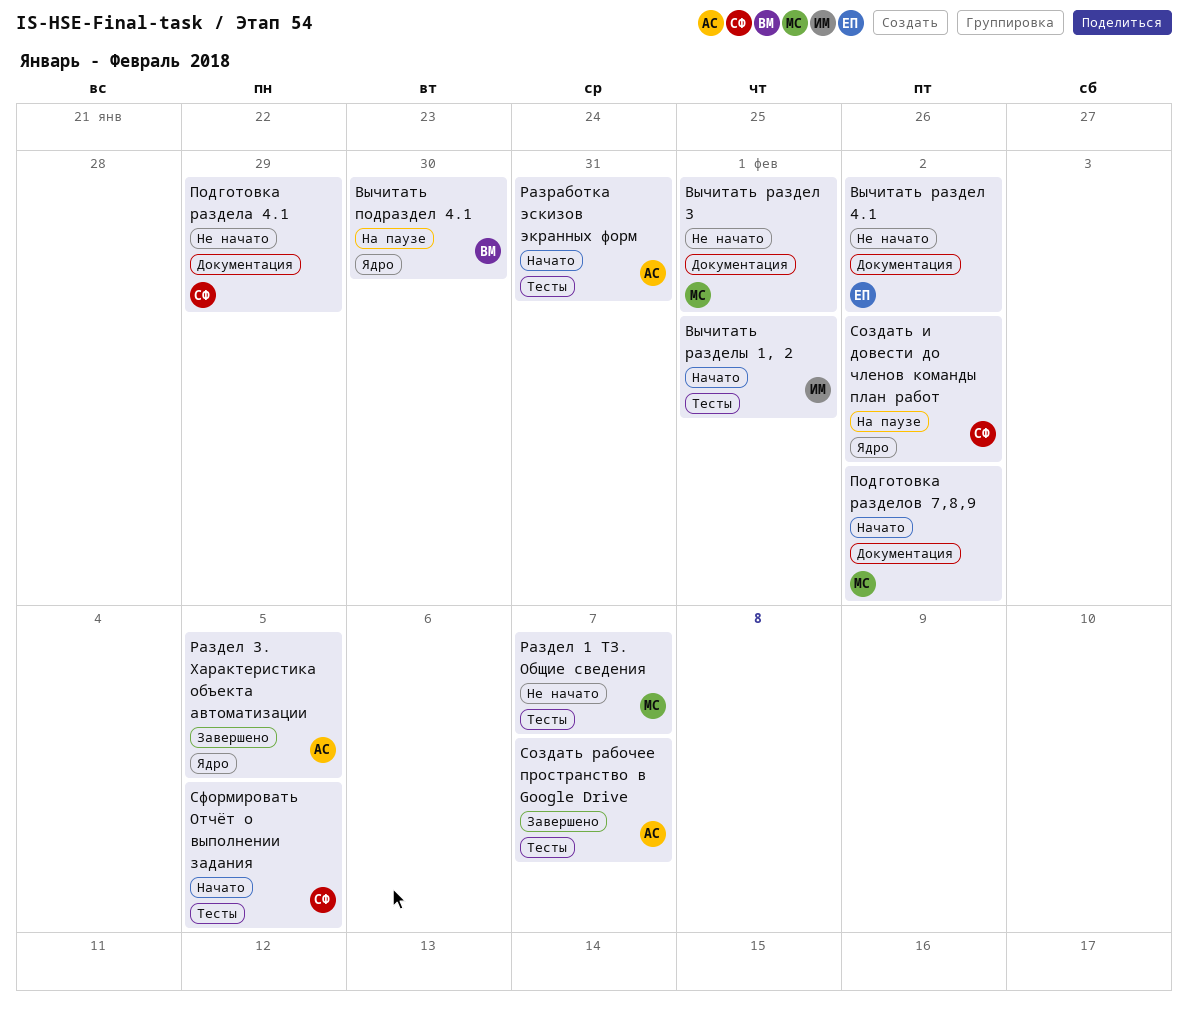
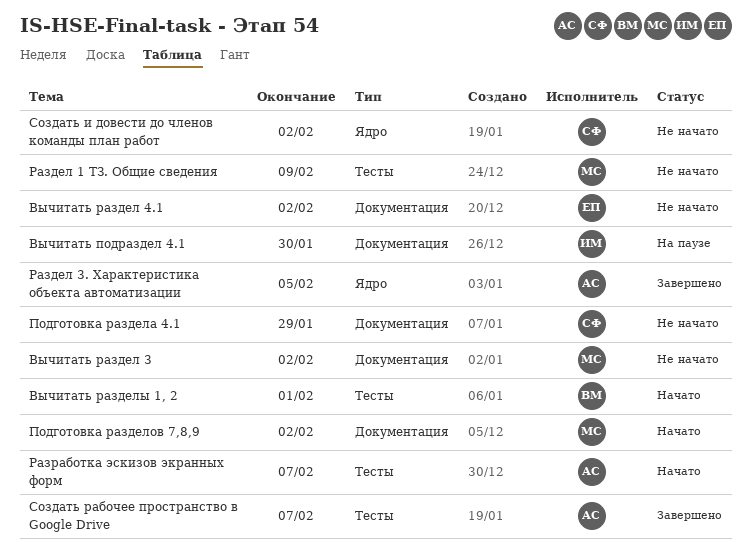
Вычитать подраздел 4.1, owner: ВМ -> ИМ
Вычитать подраздел 4.1, label: Ядро -> Документация
Вычитать раздел 3, due: Feb 1 -> Feb 2
Вычитать разделы 1, 2, owner: ИМ -> ВМ
Раздел 1 ТЗ. Общие сведения, due: Feb 7 -> Feb 9
Разработка эскизов экранных форм, due: Jan 31 -> Feb 7
Создать и довести до членов команды план работ, status: На паузе -> Не начато
Сформировать Отчёт о выполнении задания: present -> none

